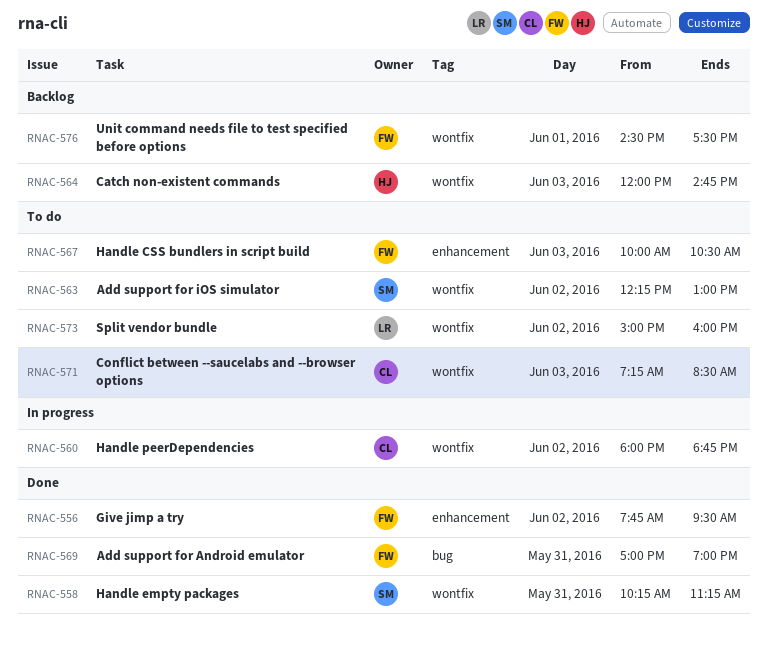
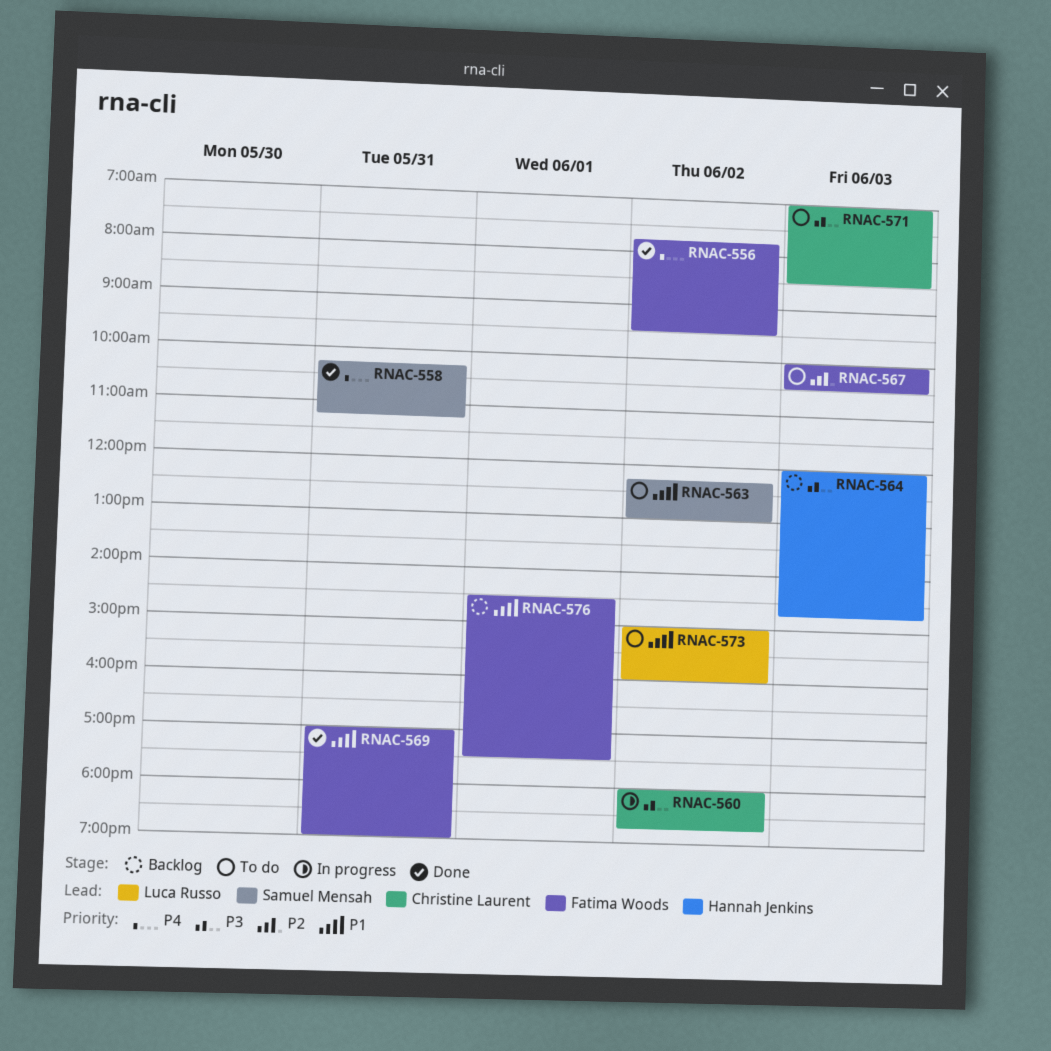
RNAC-571, begins: 07:15 -> 07:00

